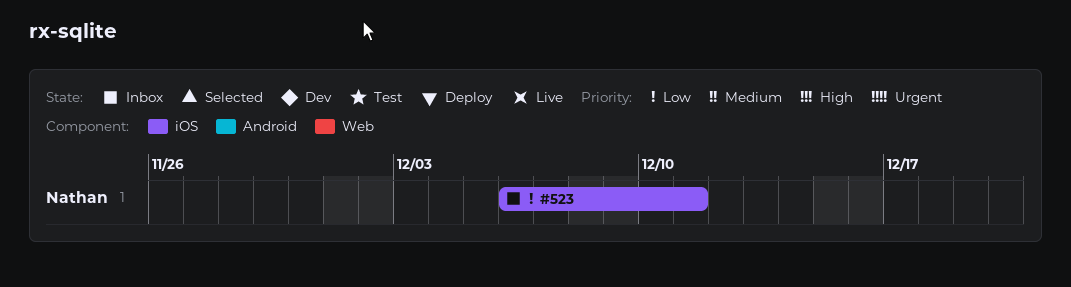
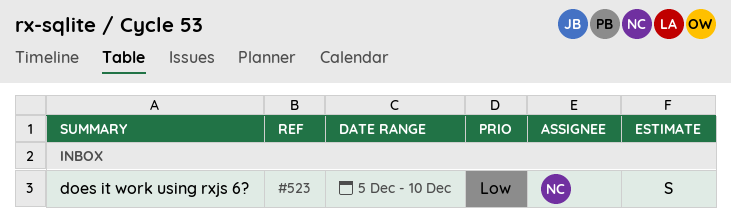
#523, start: Dec 6 -> Dec 5
#523, due: Dec 11 -> Dec 10

